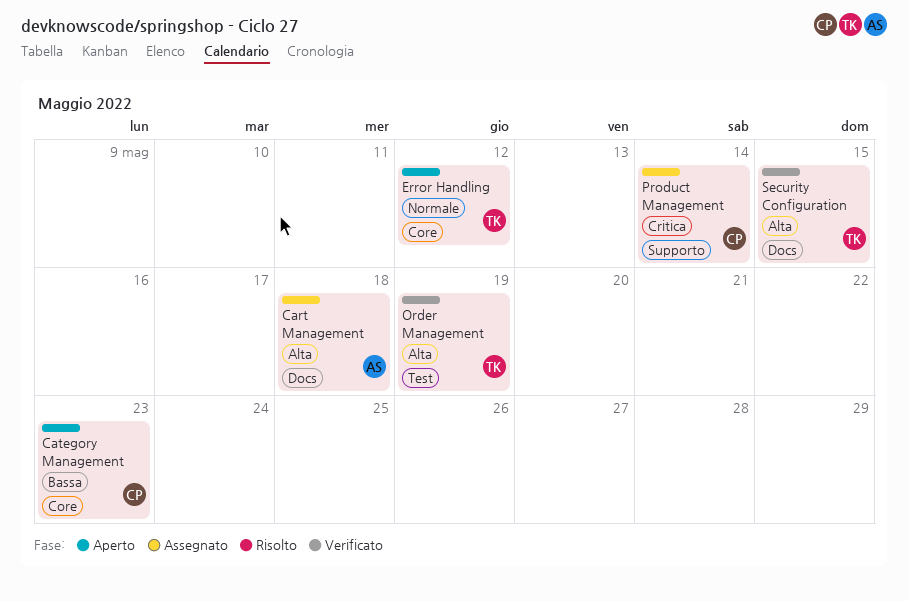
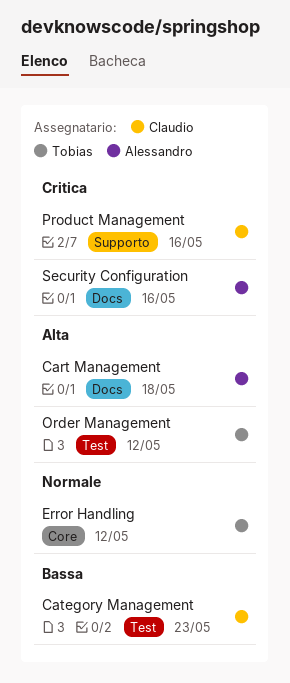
Category Management, label: Core -> Test
Order Management, due: May 19 -> May 12
Product Management, due: May 14 -> May 16
Security Configuration, owner: Tobias -> Alessandro
Security Configuration, priority: Alta -> Critica
Security Configuration, due: May 15 -> May 16

